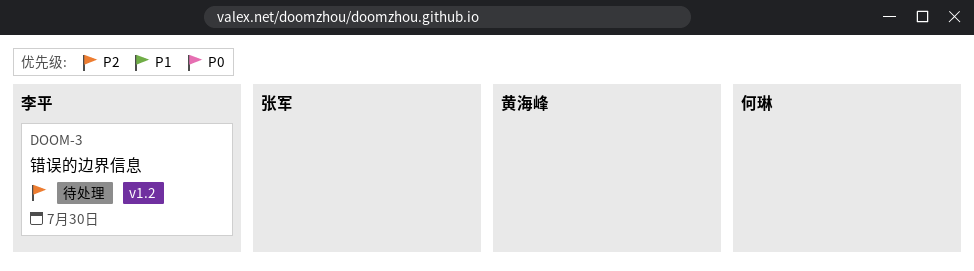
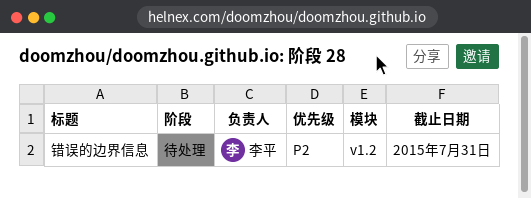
错误的边界信息, due: Jul 30 -> Jul 31

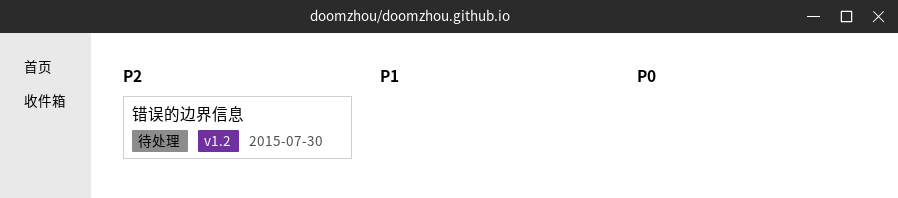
错误的边界信息, due: Jul 31 -> Jul 30

